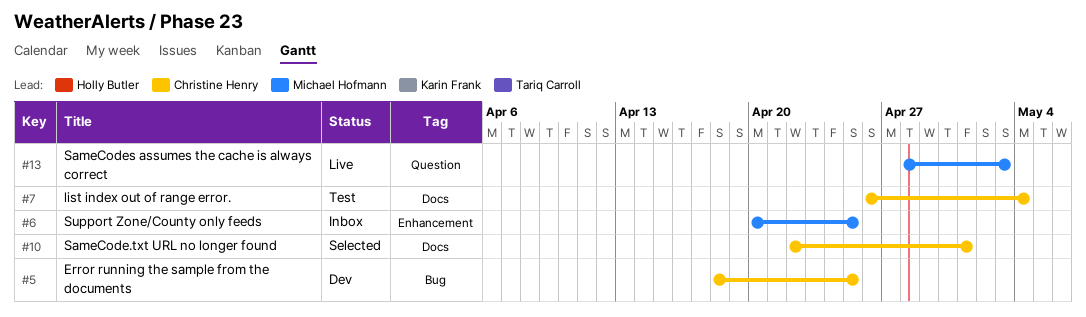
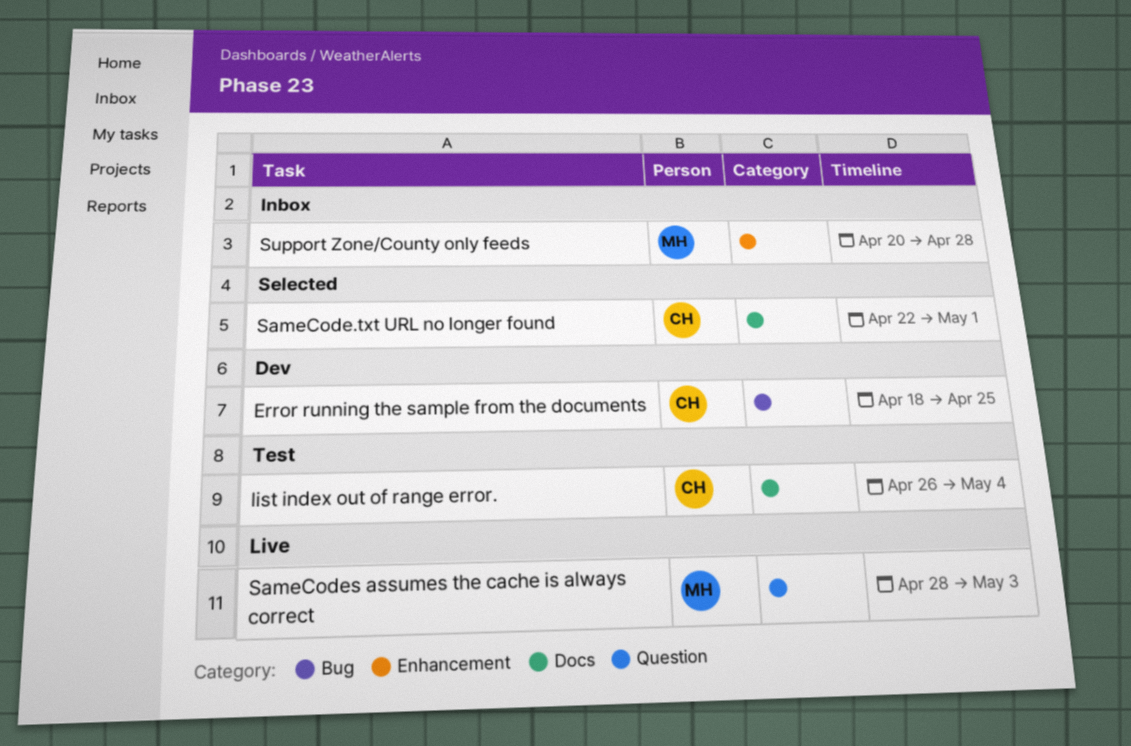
Support Zone/County only feeds, due: Apr 25 -> Apr 28

